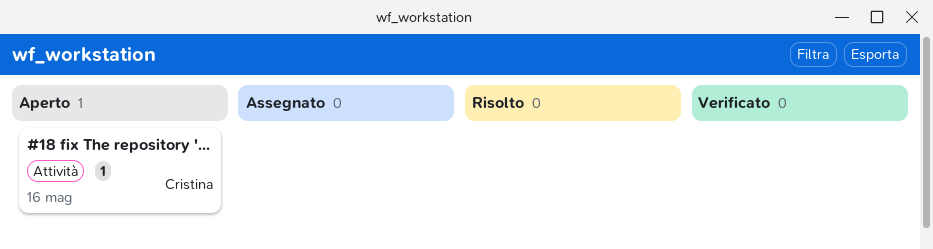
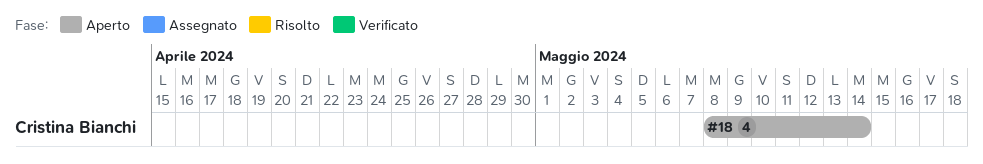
#18, estimate: 1 -> 4
#18, due: May 16 -> May 14

